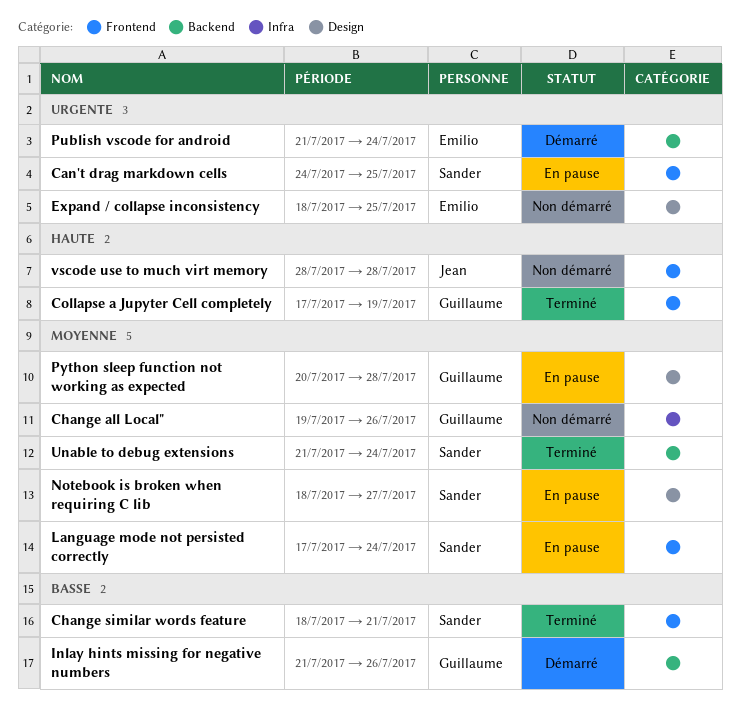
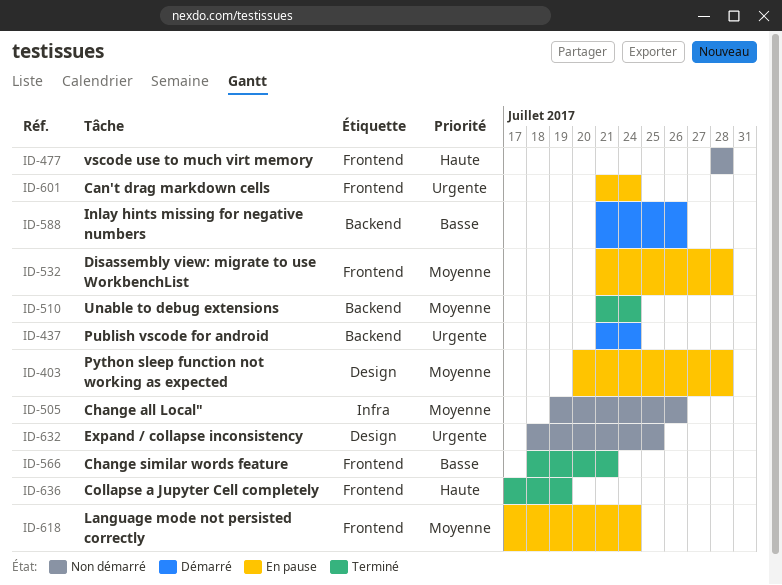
Can't drag markdown cells, start: Jul 24 -> Jul 21
Can't drag markdown cells, due: Jul 25 -> Jul 24
Disassembly view: migrate to use WorkbenchList: none -> present
Notebook is broken when requiring C lib: present -> none

